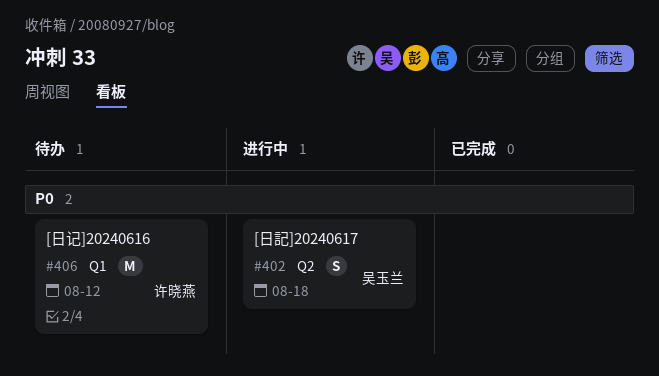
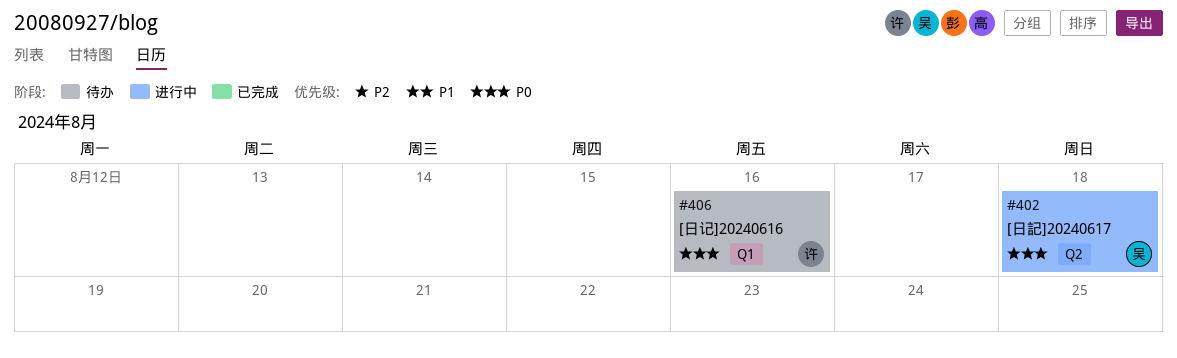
#406, due: Aug 12 -> Aug 16

